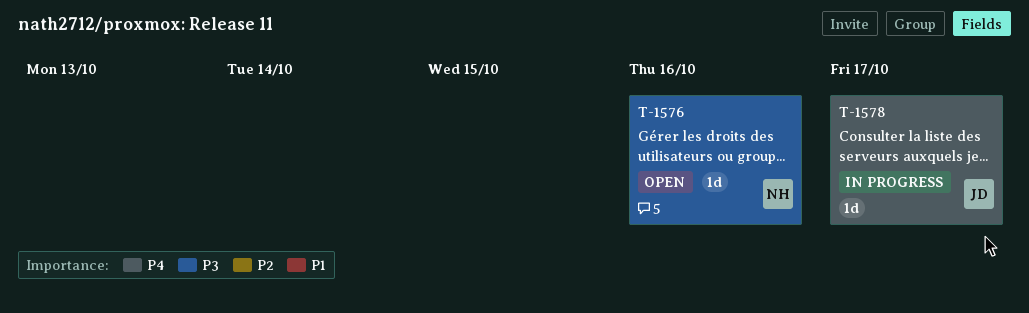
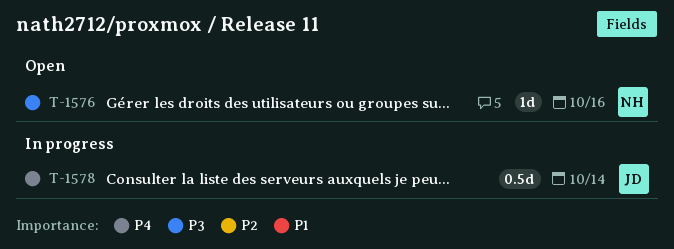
T-1578, estimate: 1d -> 0.5d
T-1578, due: Oct 17 -> Oct 14

